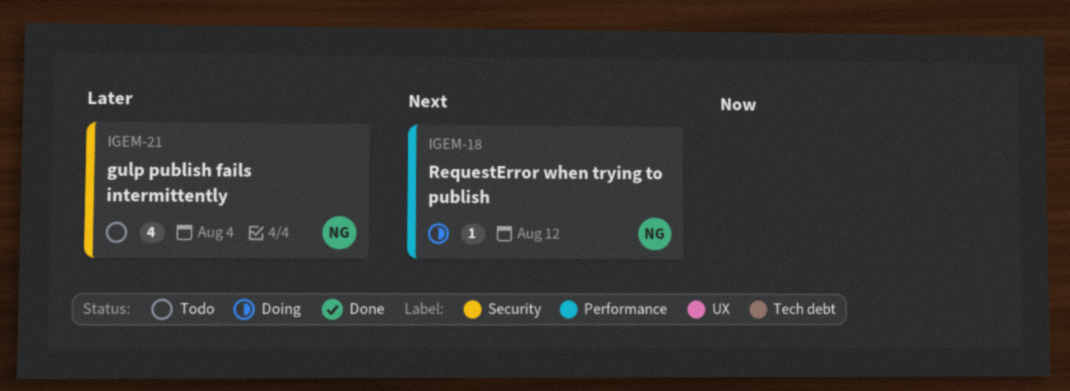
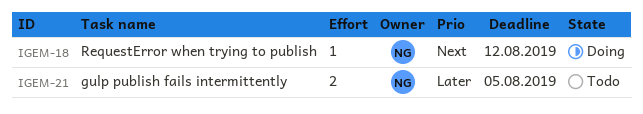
IGEM-21, estimate: 4 -> 2
IGEM-21, due: Aug 4 -> Aug 5

